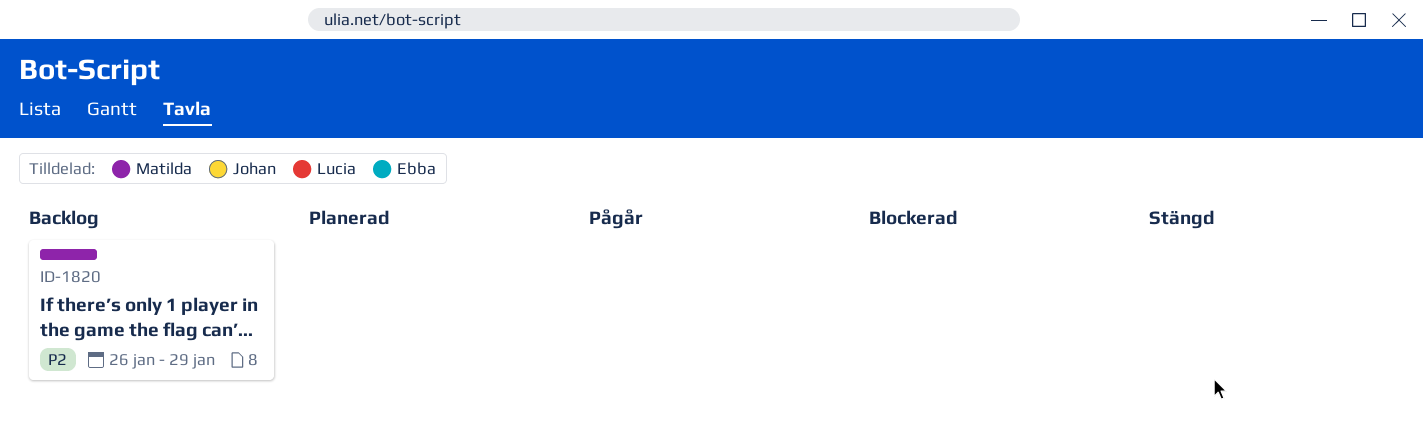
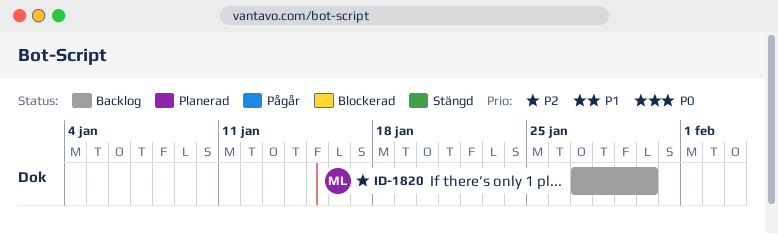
ID-1820, start: Jan 26 -> Jan 27
ID-1820, due: Jan 29 -> Jan 30

